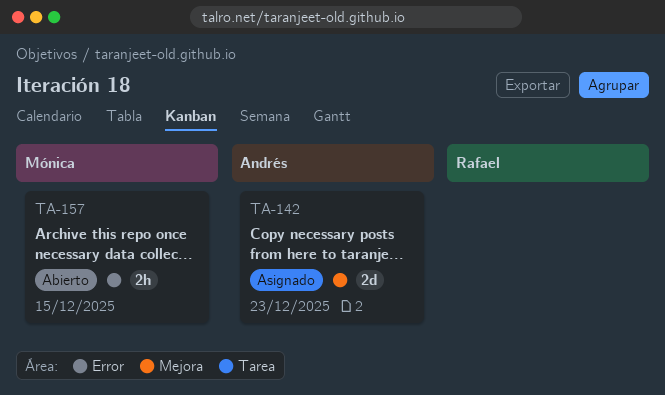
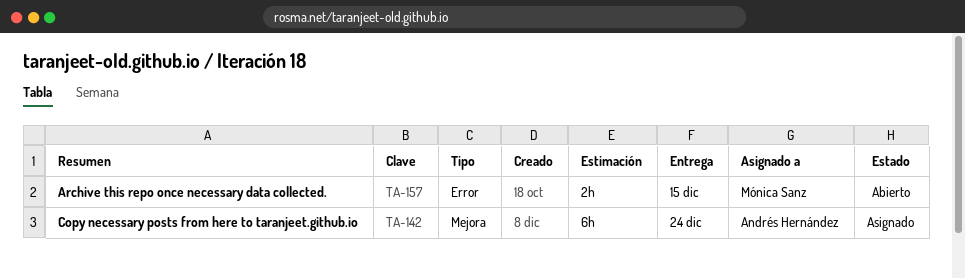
TA-142, estimate: 2d -> 6h
TA-142, due: Dec 23 -> Dec 24

